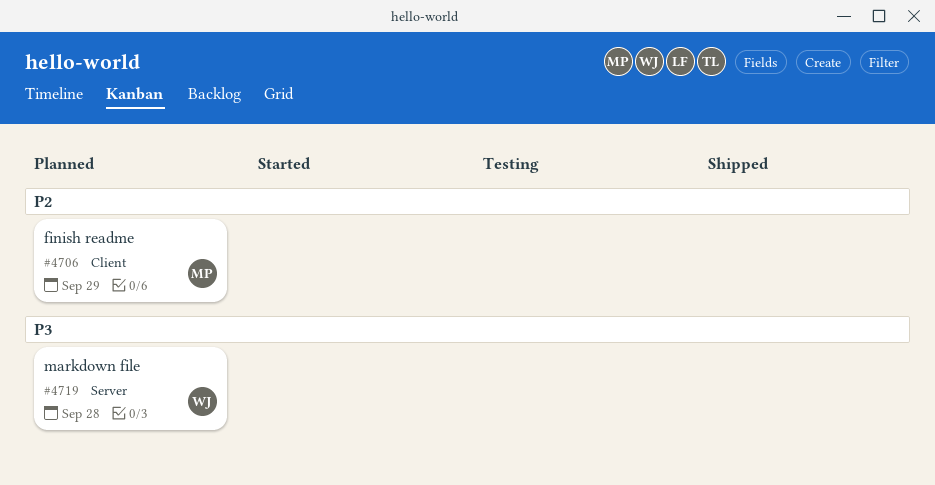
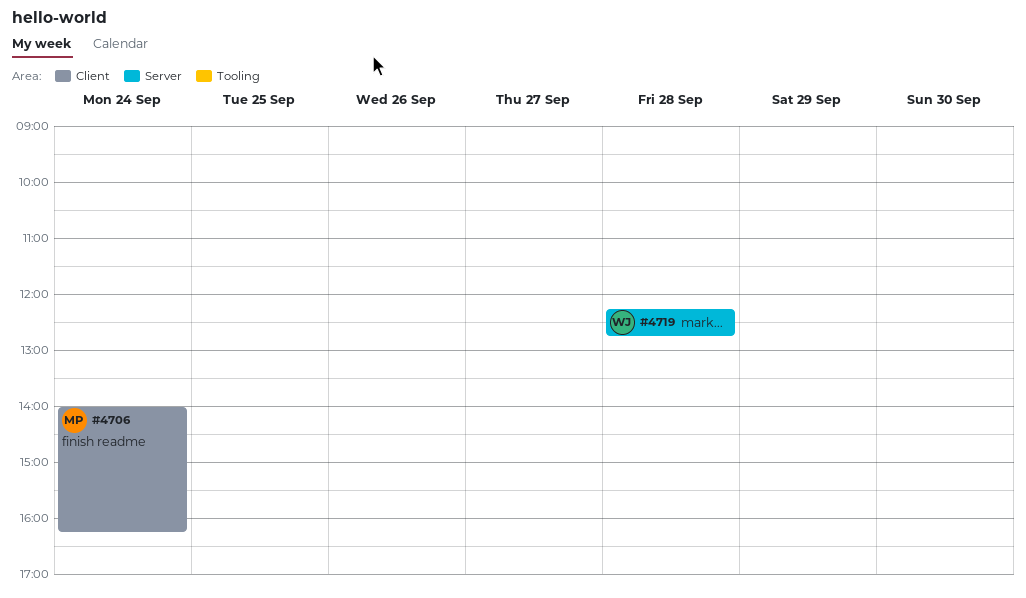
#4706, day: Sep 29 -> Sep 24

